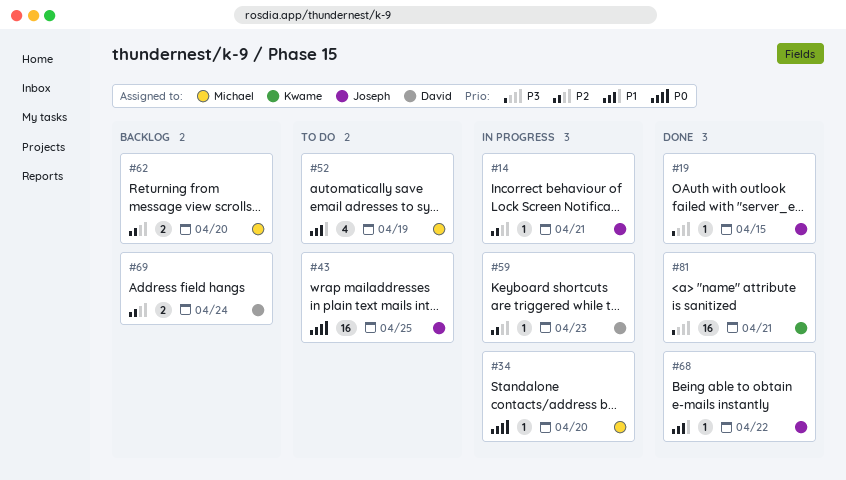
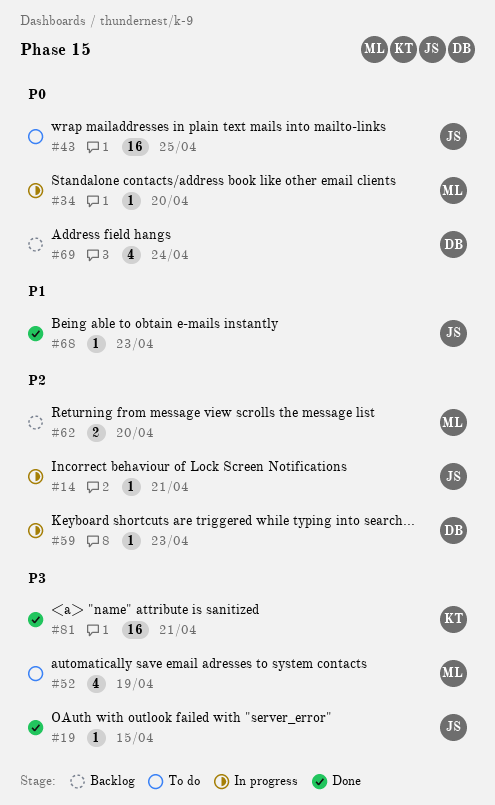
#52, priority: P1 -> P3
#68, due: Apr 22 -> Apr 23
#69, priority: P2 -> P0
#69, estimate: 2 -> 4

